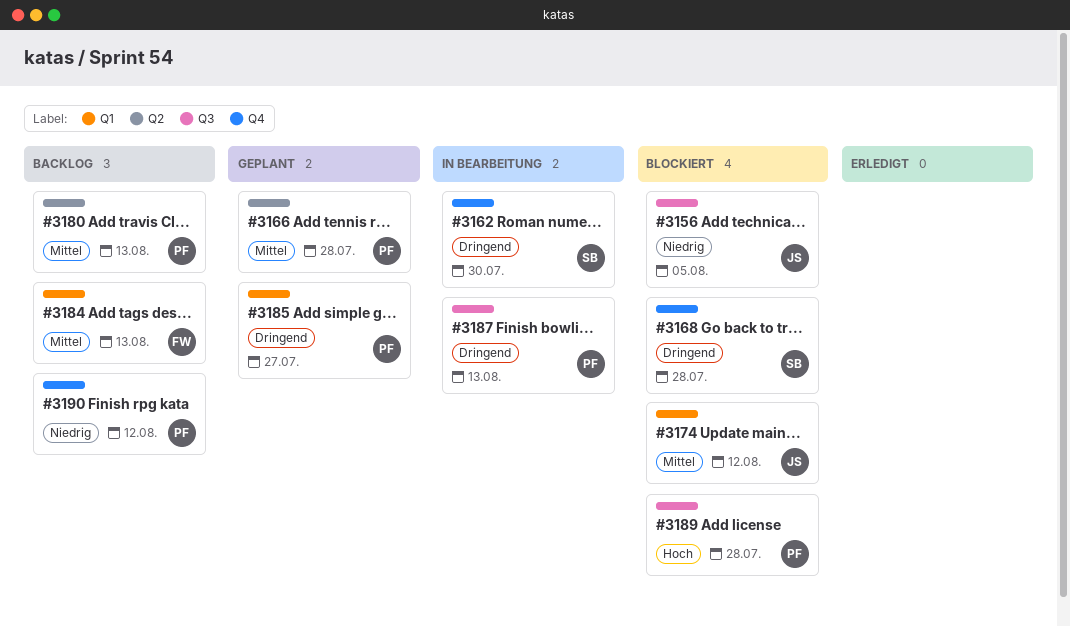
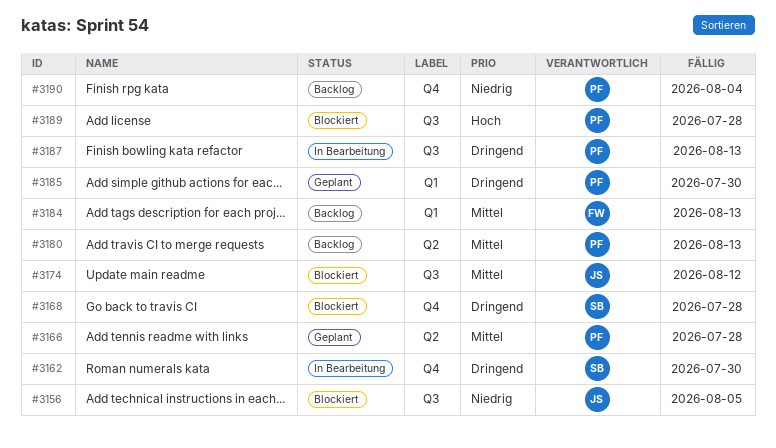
#3174, label: Q1 -> Q3
#3185, due: Jul 27 -> Jul 30
#3190, due: Aug 12 -> Aug 4

